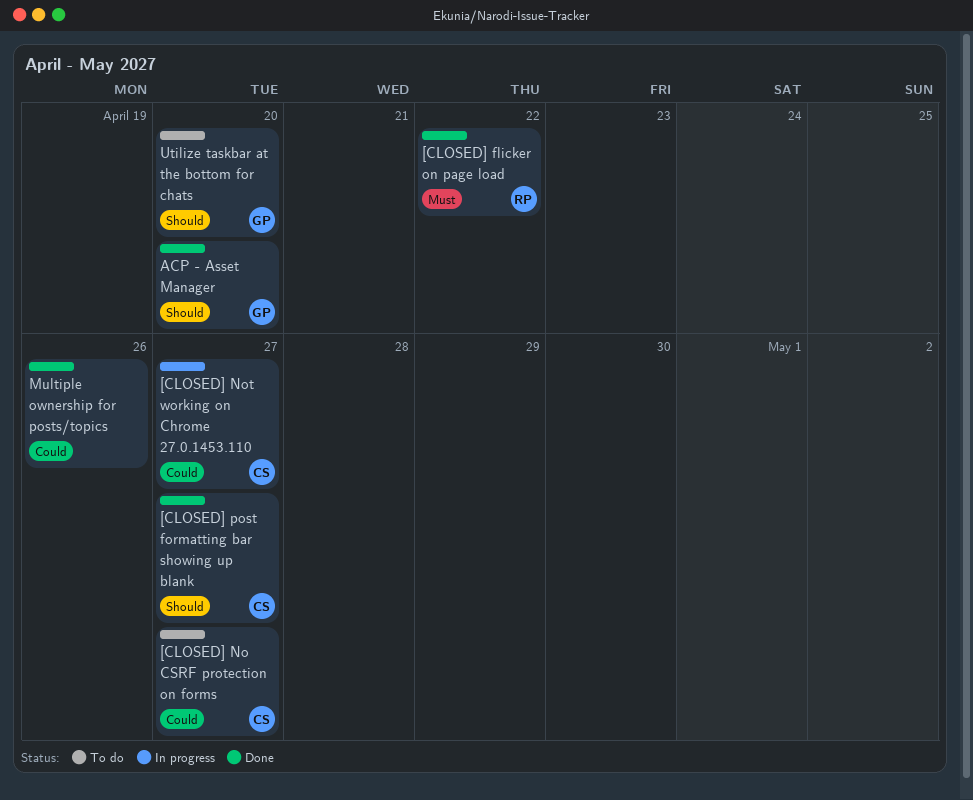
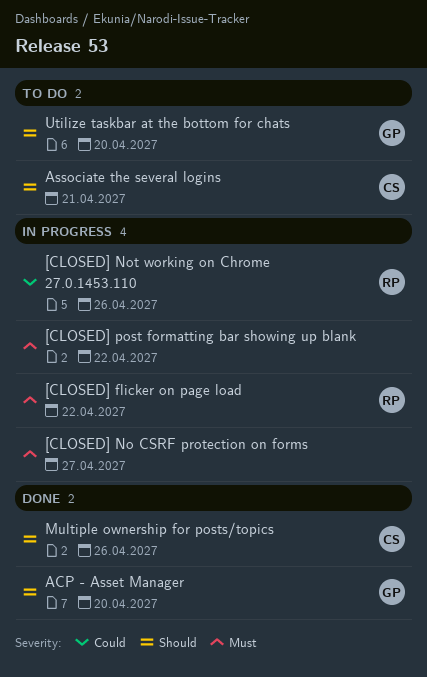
[CLOSED] flicker on page load, status: Done -> In progress
[CLOSED] No CSRF protection on forms, status: To do -> In progress
[CLOSED] No CSRF protection on forms, owner: CS -> none
[CLOSED] No CSRF protection on forms, priority: Could -> Must
[CLOSED] Not working on Chrome 27.0.1453.110, owner: CS -> RP
[CLOSED] Not working on Chrome 27.0.1453.110, due: Apr 27 -> Apr 26
[CLOSED] post formatting bar showing up blank, status: Done -> In progress
[CLOSED] post formatting bar showing up blank, owner: CS -> none
[CLOSED] post formatting bar showing up blank, priority: Should -> Must
[CLOSED] post formatting bar showing up blank, due: Apr 27 -> Apr 22
Associate the several logins: none -> present
Multiple ownership for posts/topics, owner: none -> CS
Multiple ownership for posts/topics, priority: Could -> Should

